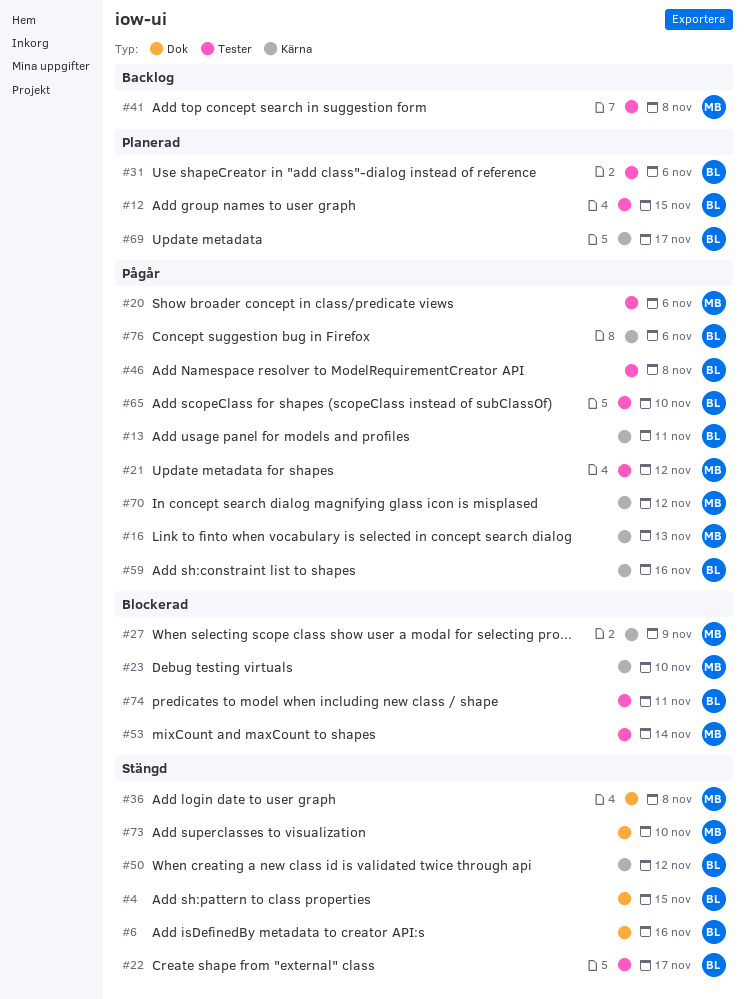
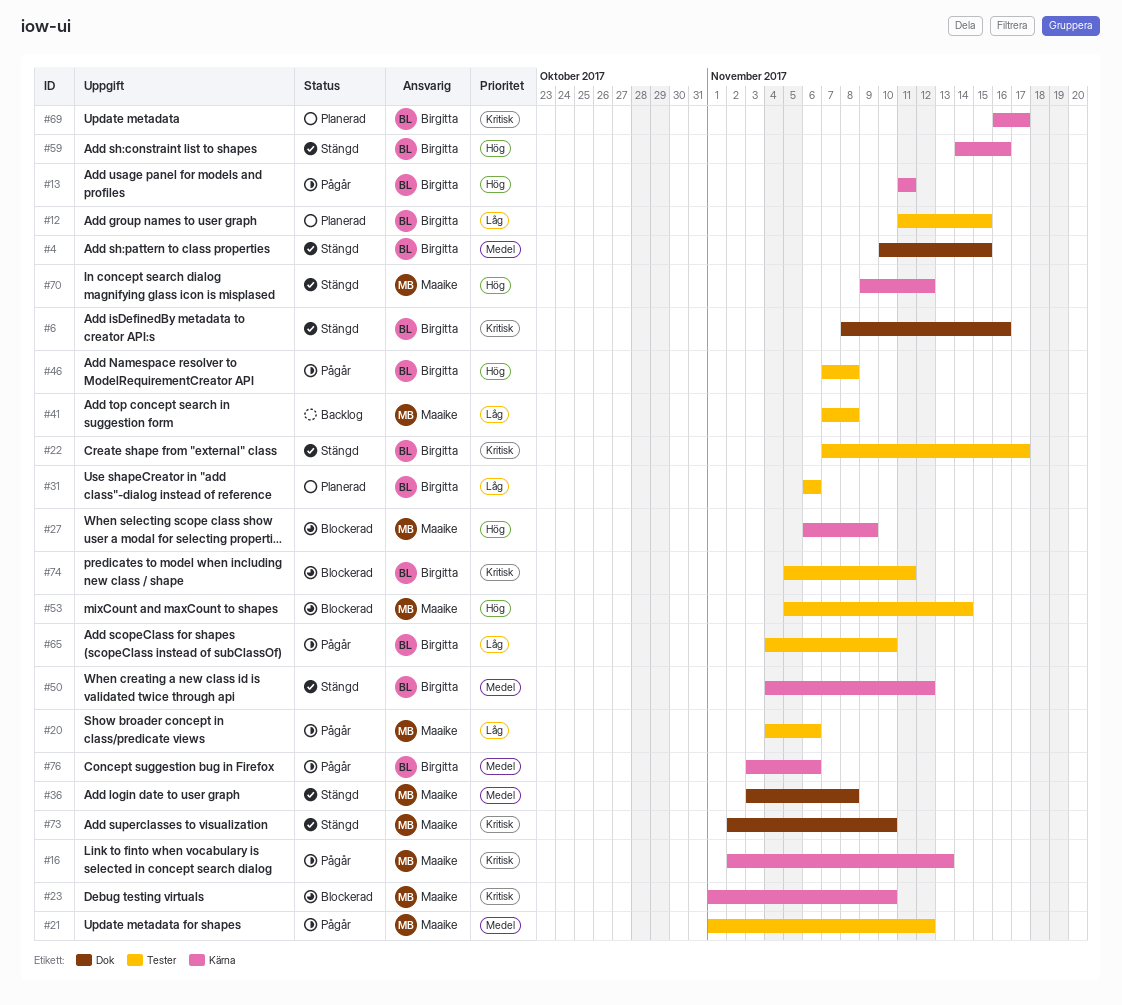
#59, status: Pågår -> Stängd
#70, status: Pågår -> Stängd

